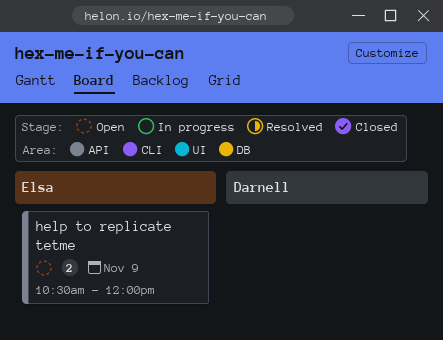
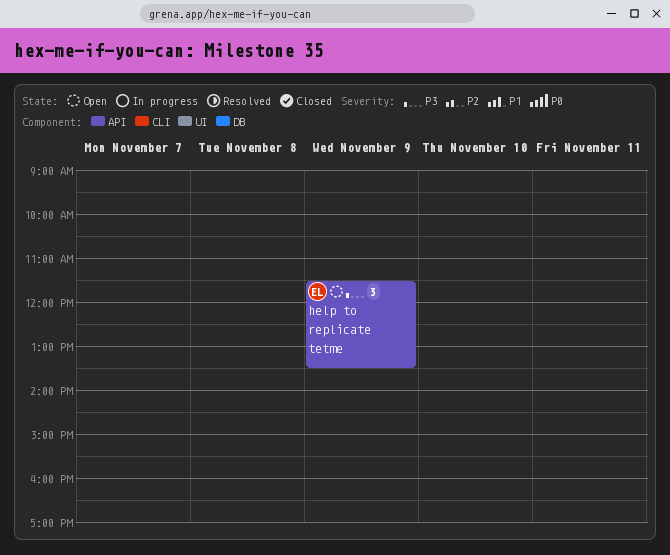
help to replicate tetme, estimate: 2 -> 3
help to replicate tetme, begins: 10:30 -> 11:30
help to replicate tetme, ends: 12:00 -> 13:30

